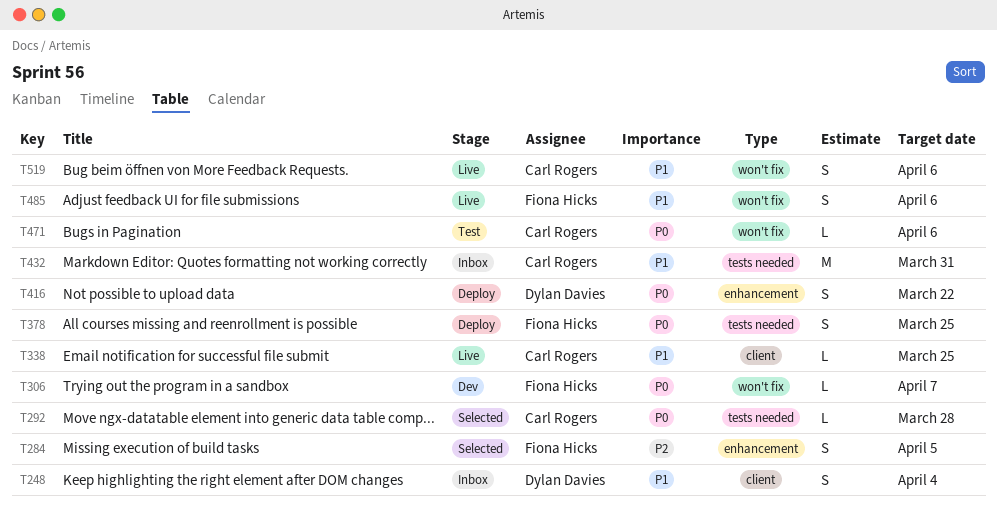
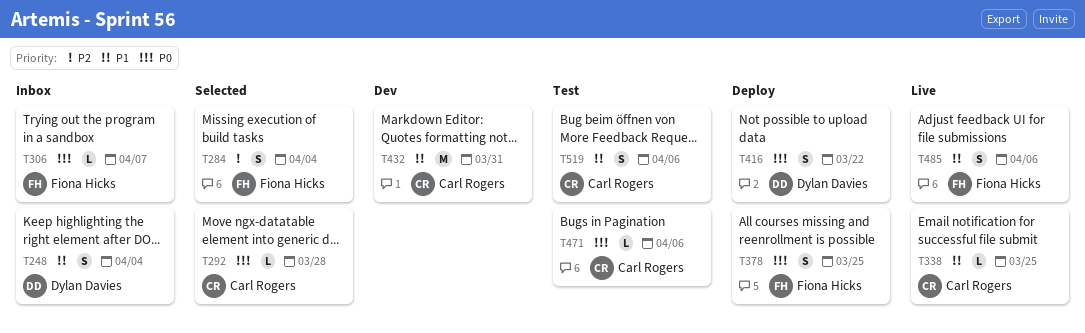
T284, due: Apr 5 -> Apr 4
T306, status: Dev -> Inbox
T432, status: Inbox -> Dev
T519, status: Live -> Test

